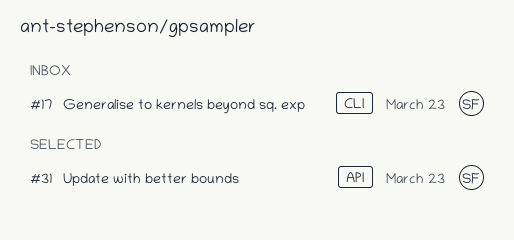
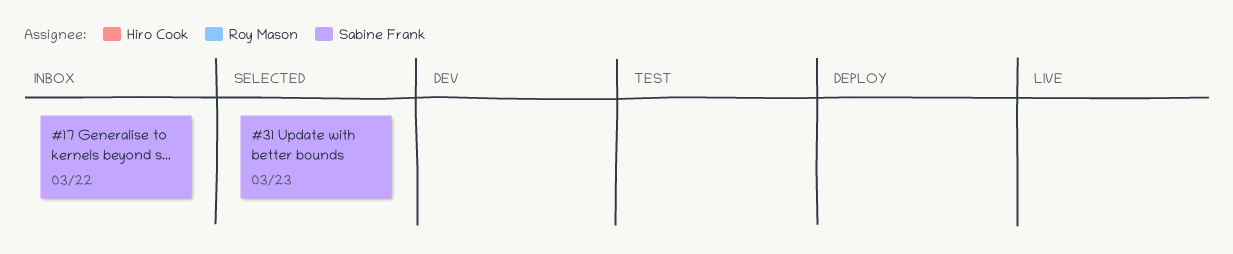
#17, due: Mar 23 -> Mar 22

